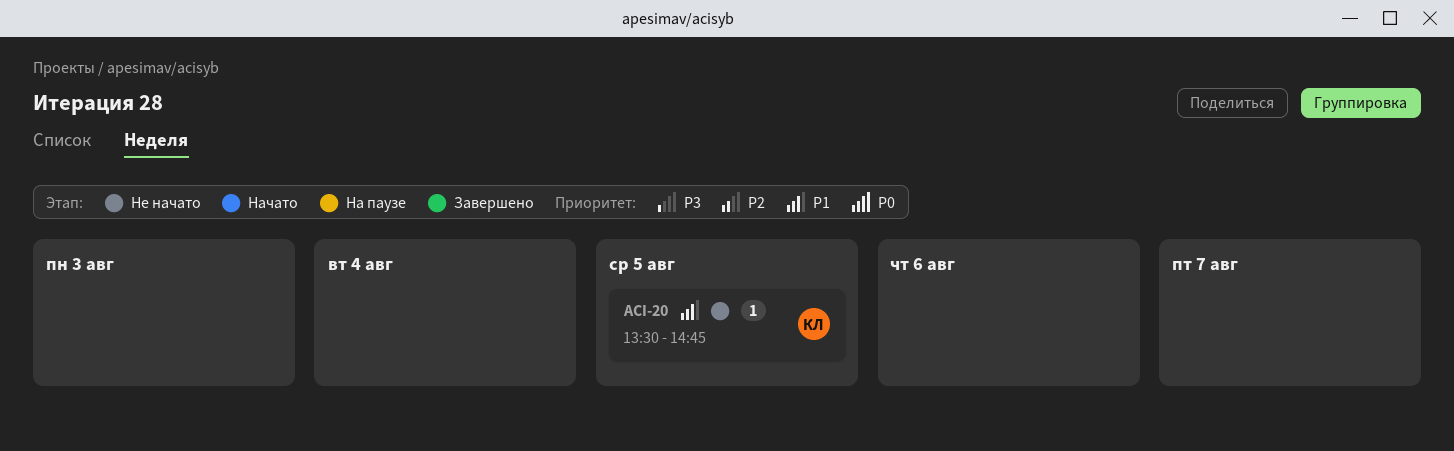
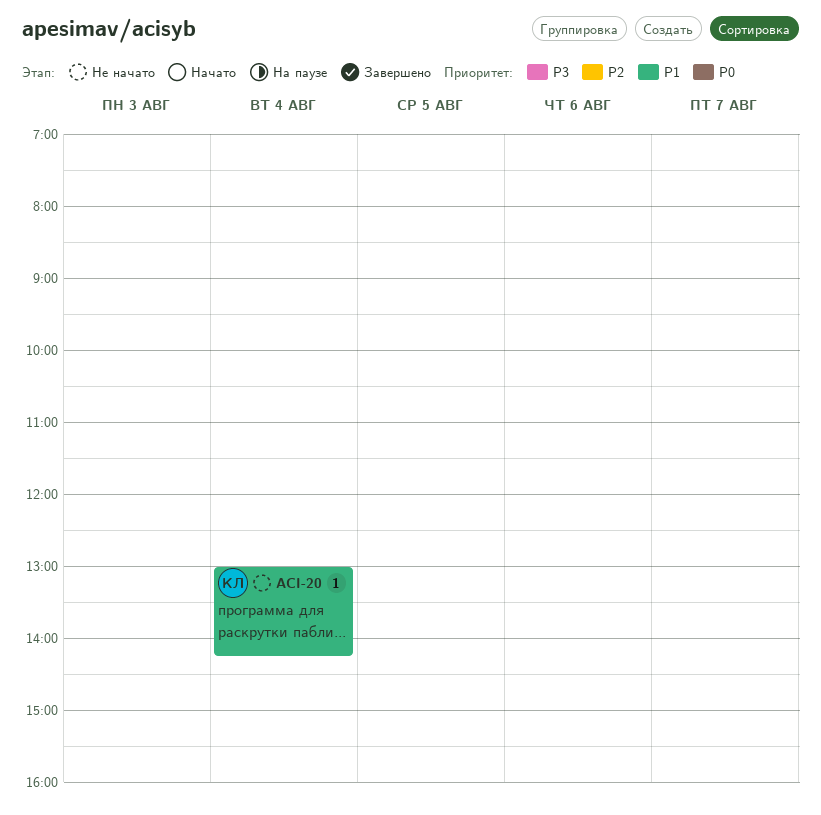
ACI-20, day: Aug 5 -> Aug 4
ACI-20, begins: 13:30 -> 13:00
ACI-20, ends: 14:45 -> 14:15

